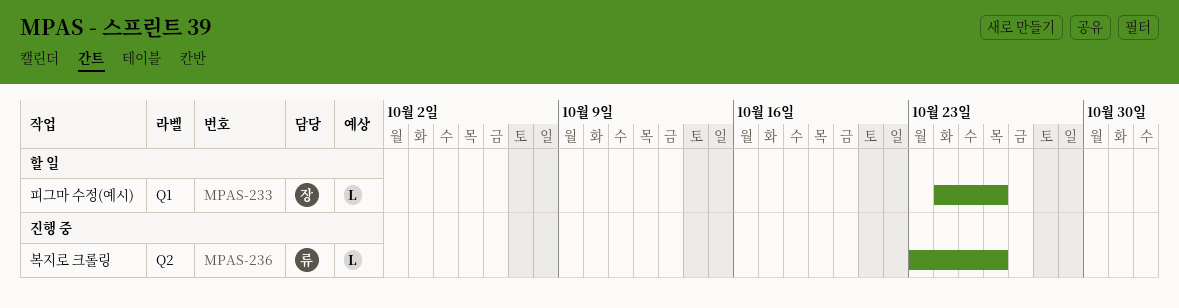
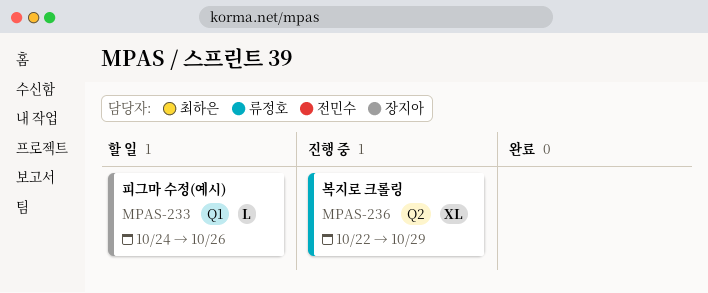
MPAS-236, estimate: L -> XL
MPAS-236, start: Oct 23 -> Oct 22
MPAS-236, due: Oct 26 -> Oct 29

